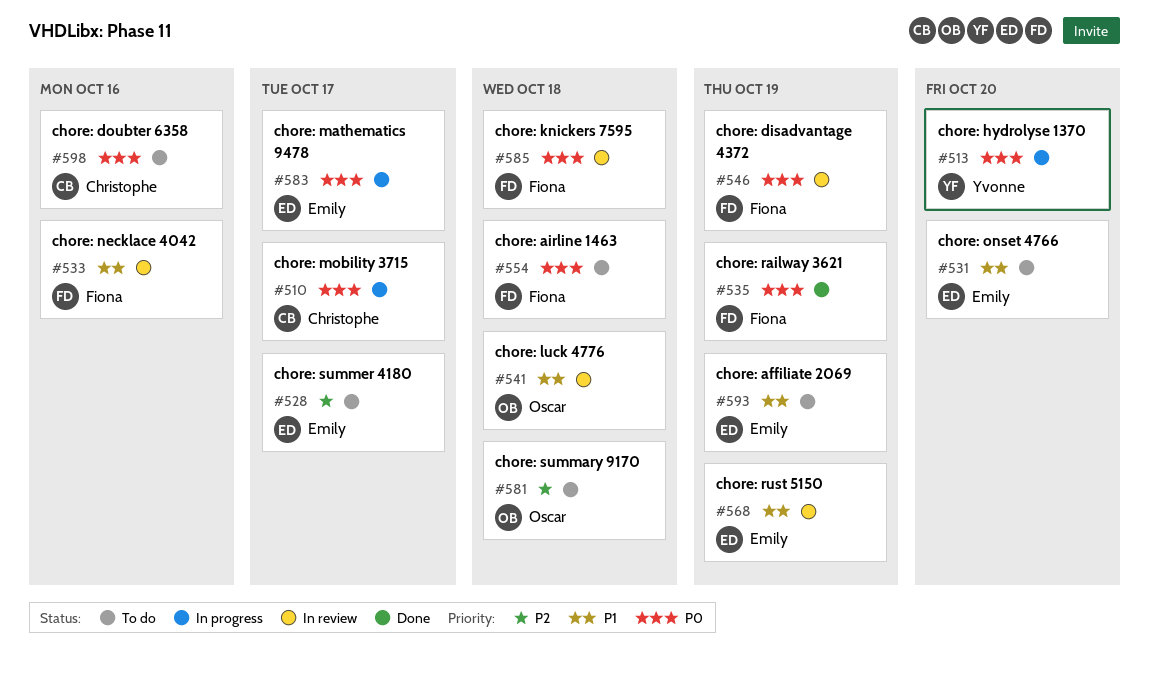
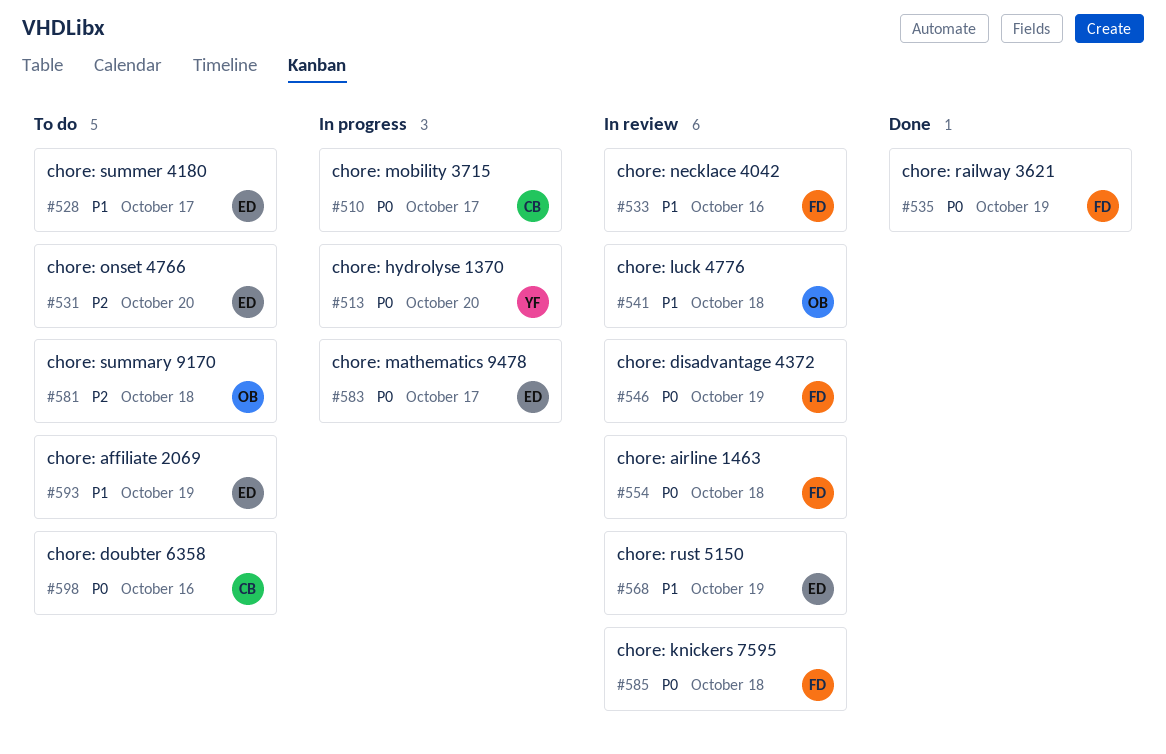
#528, priority: P2 -> P1
#531, priority: P1 -> P2
#554, status: To do -> In review

